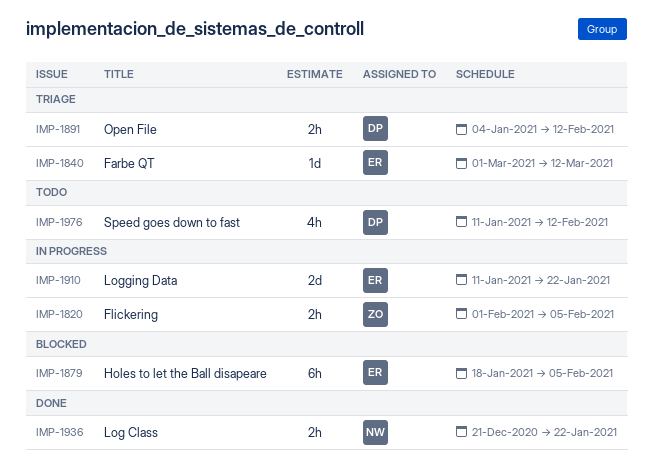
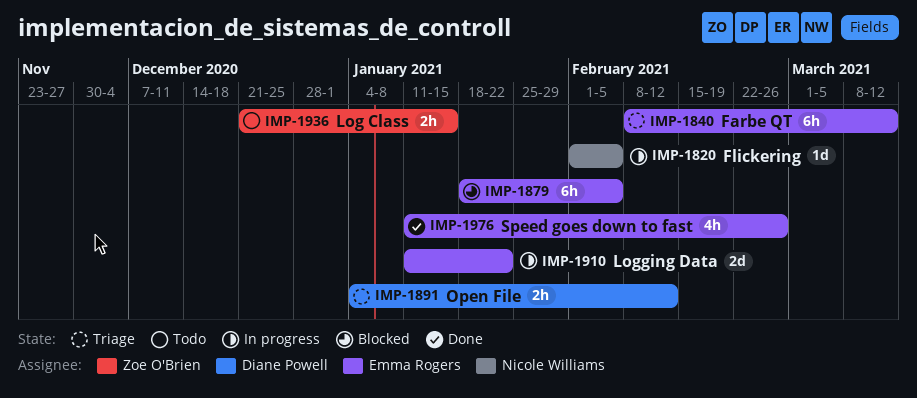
IMP-1820, owner: Zoe O'Brien -> Nicole Williams
IMP-1820, estimate: 2h -> 1d
IMP-1840, estimate: 1d -> 6h
IMP-1840, start: Mar 1 -> Feb 8
IMP-1936, status: Done -> Todo
IMP-1936, owner: Nicole Williams -> Zoe O'Brien
IMP-1936, due: Jan 22 -> Jan 15
IMP-1976, status: Todo -> Done
IMP-1976, owner: Diane Powell -> Emma Rogers
IMP-1976, due: Feb 12 -> Feb 26

